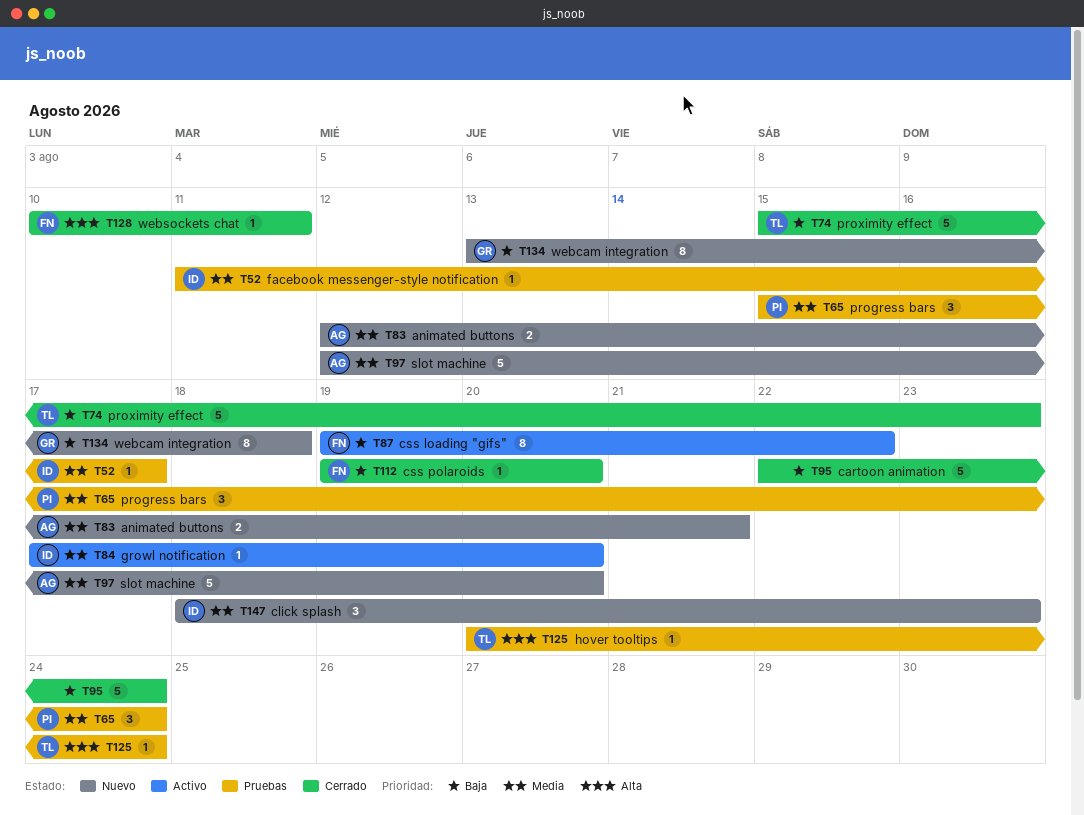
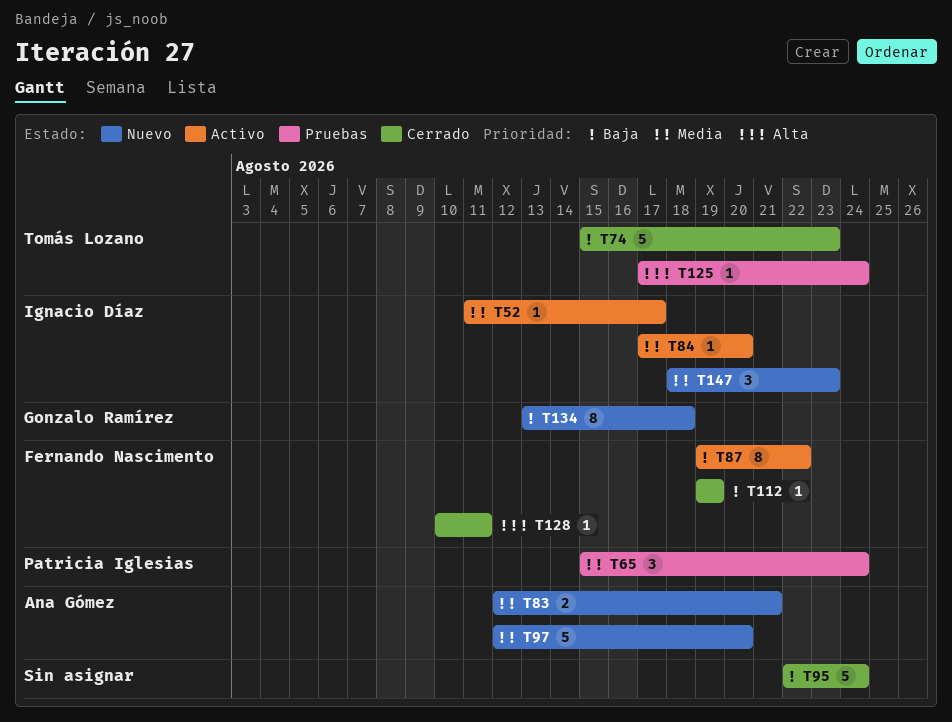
T52, status: Pruebas -> Activo
T112, due: Aug 20 -> Aug 19
T125, start: Aug 20 -> Aug 17

